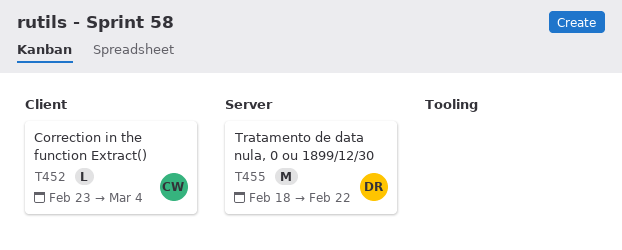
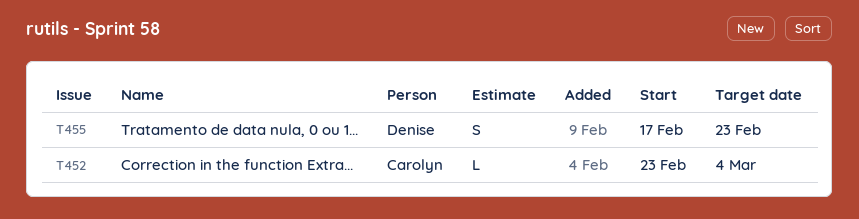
T455, estimate: M -> S
T455, start: Feb 18 -> Feb 17
T455, due: Feb 22 -> Feb 23

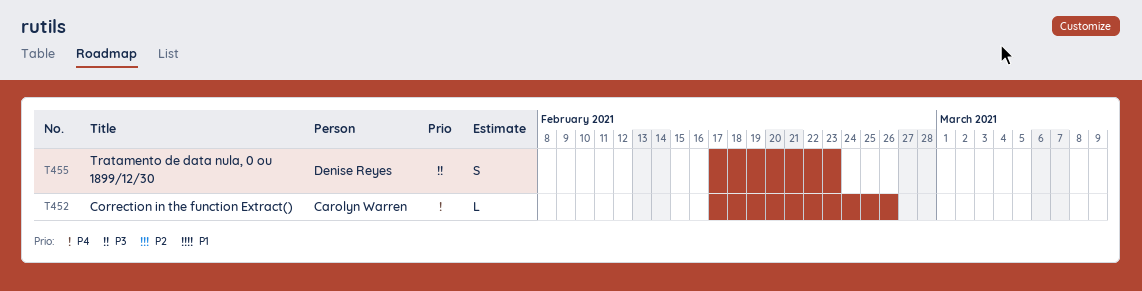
T452, start: Feb 23 -> Feb 17
T452, due: Mar 4 -> Feb 26

